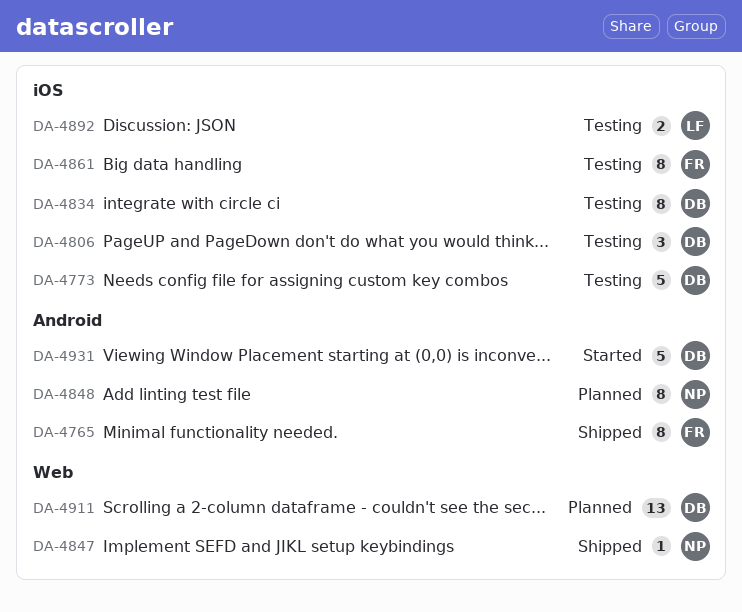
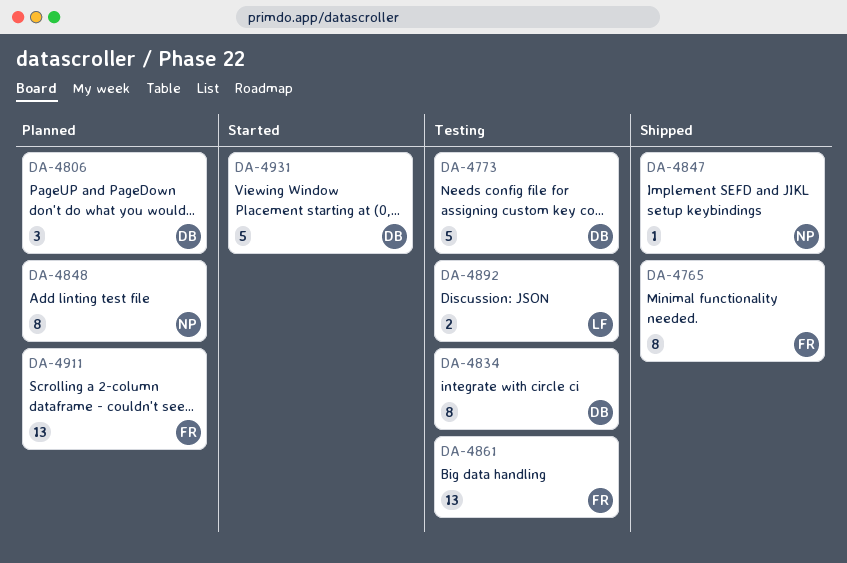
DA-4806, status: Testing -> Planned
DA-4861, estimate: 8 -> 13
DA-4911, owner: DB -> FR

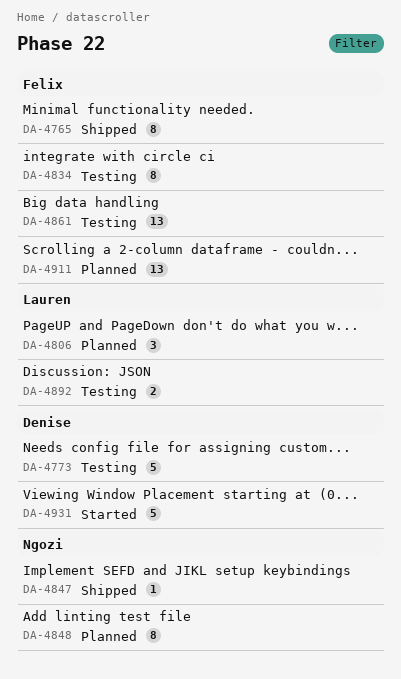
DA-4806, owner: Denise -> Lauren
DA-4834, owner: Denise -> Felix

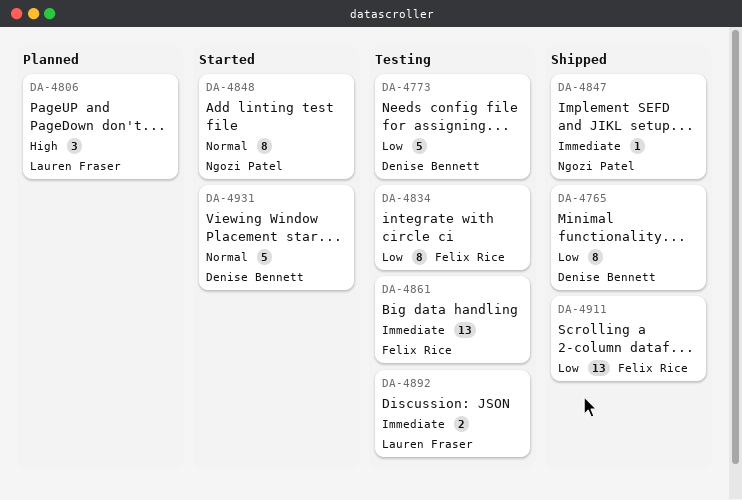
DA-4765, owner: Felix Rice -> Denise Bennett
DA-4848, status: Planned -> Started
DA-4911, status: Planned -> Shipped

